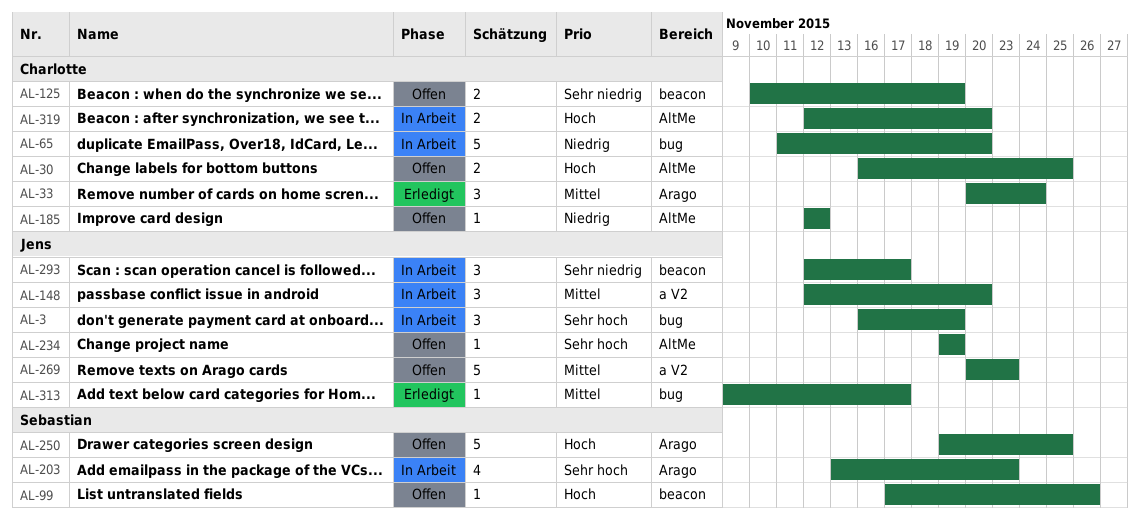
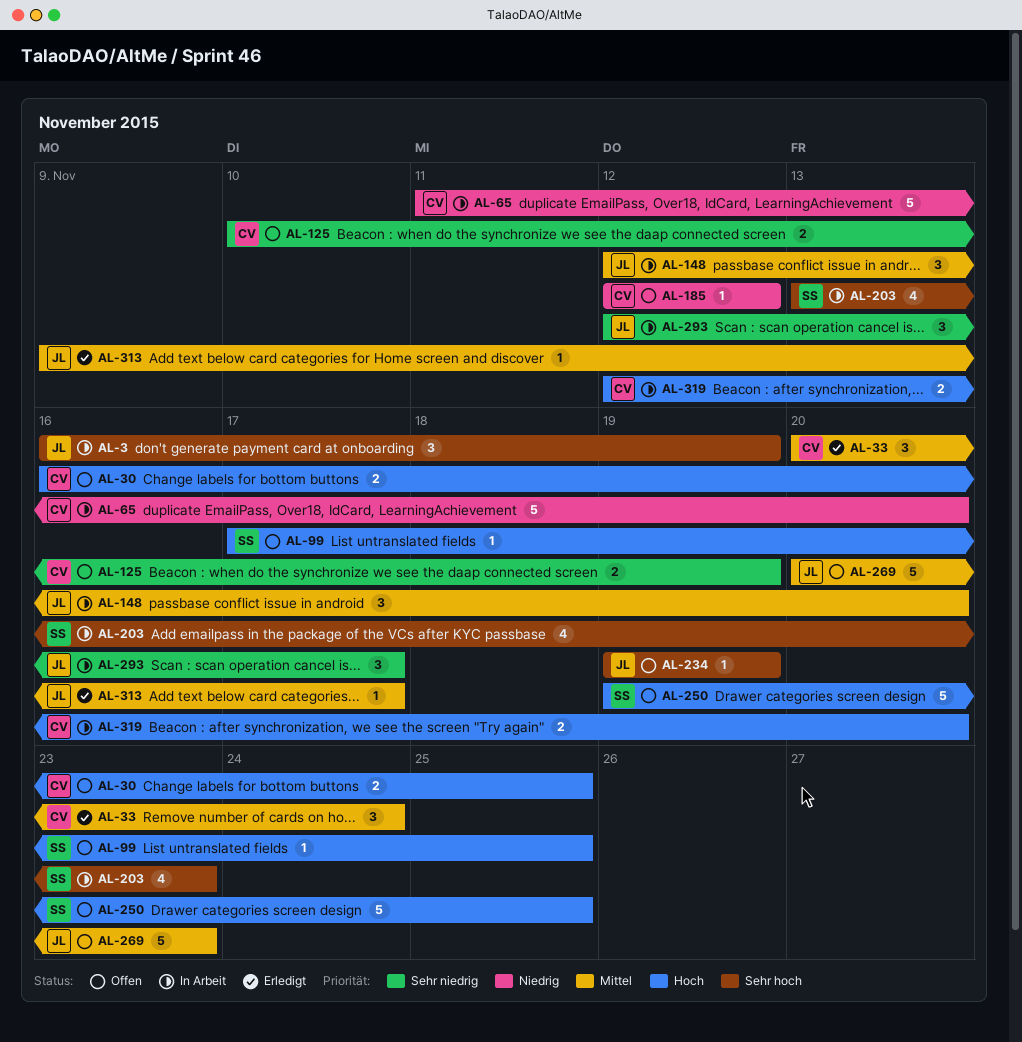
AL-99, due: Nov 26 -> Nov 25

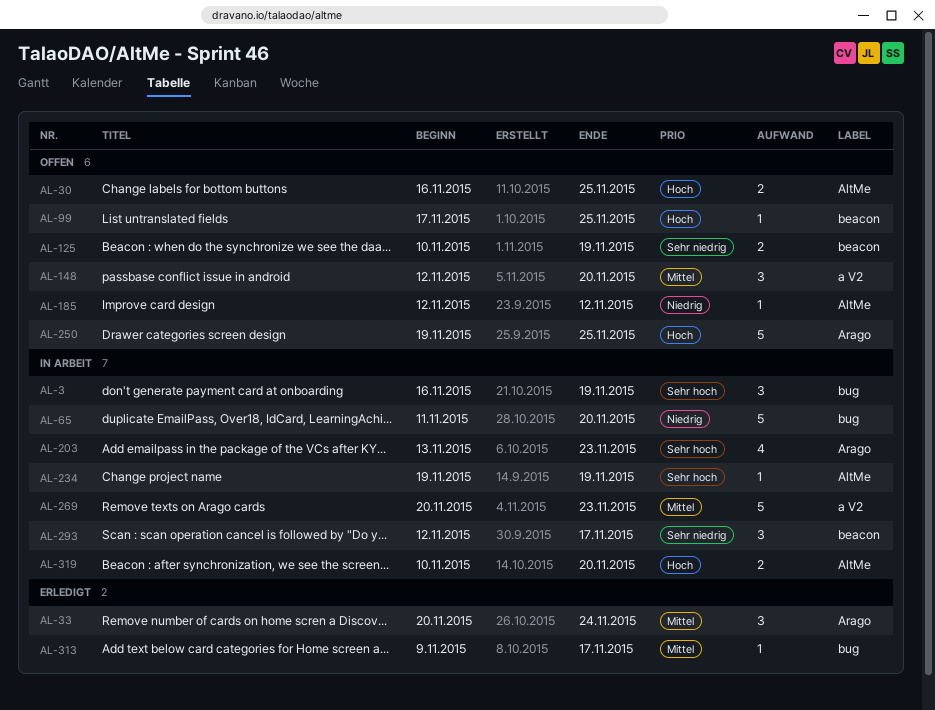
AL-148, status: In Arbeit -> Offen
AL-234, status: Offen -> In Arbeit
AL-269, status: Offen -> In Arbeit
AL-319, start: Nov 12 -> Nov 10

